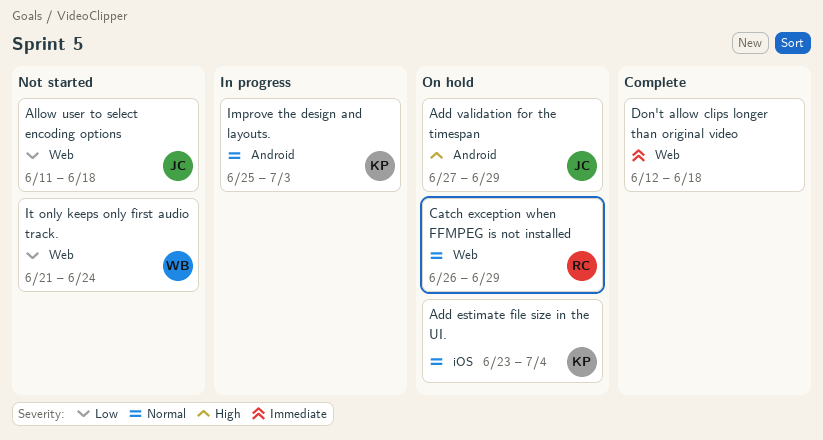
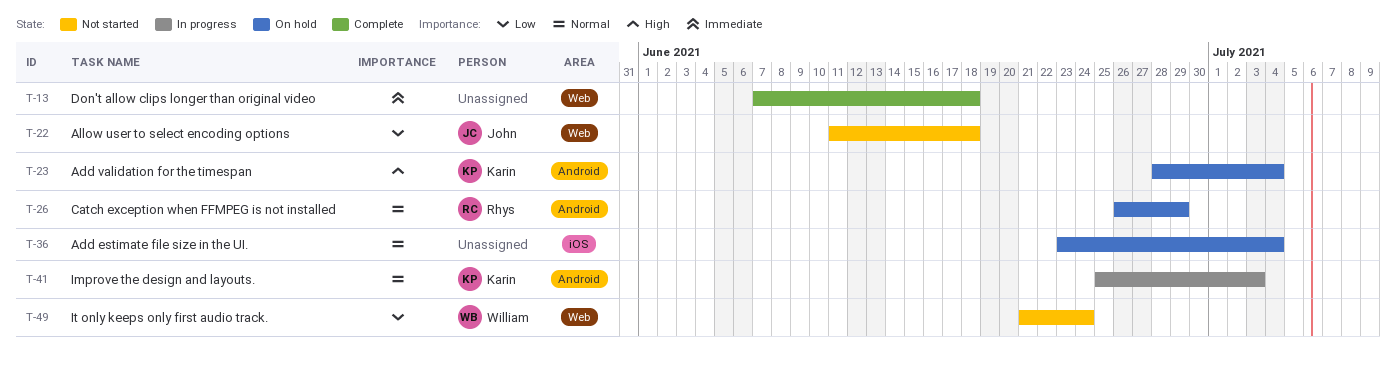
Add estimate file size in the UI., owner: Karin -> none
Add validation for the timespan, owner: John -> Karin
Add validation for the timespan, start: Jun 27 -> Jun 28
Add validation for the timespan, due: Jun 29 -> Jul 4
Catch exception when FFMPEG is not installed, label: Web -> Android
Don't allow clips longer than original video, start: Jun 12 -> Jun 7

